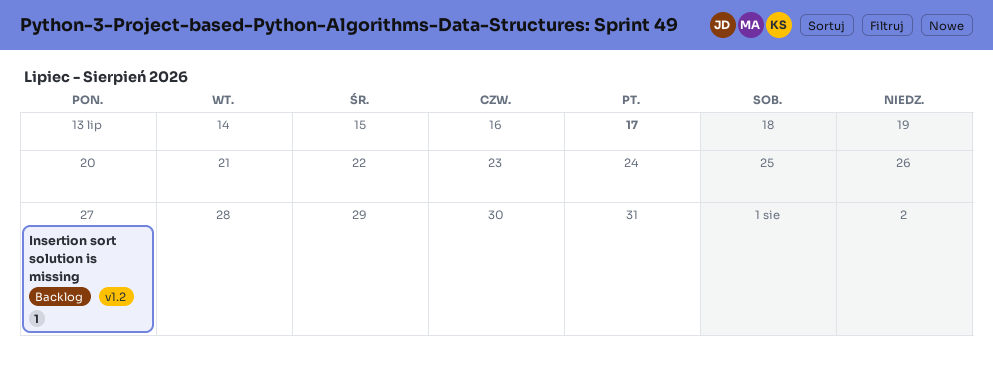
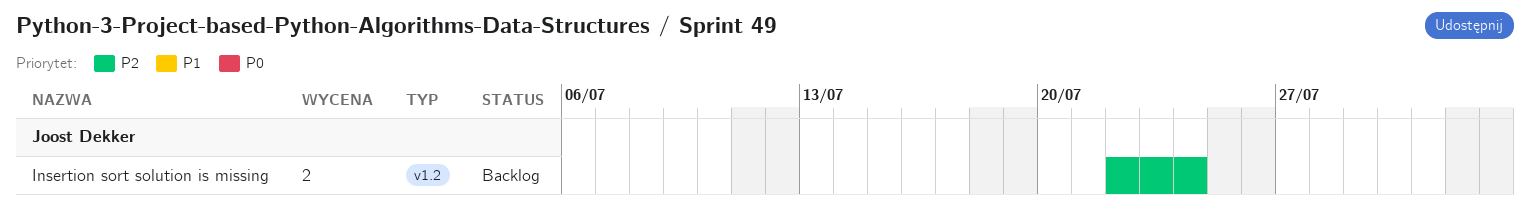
Insertion sort solution is missing, estimate: 1 -> 2
Insertion sort solution is missing, due: Jul 27 -> Jul 24

